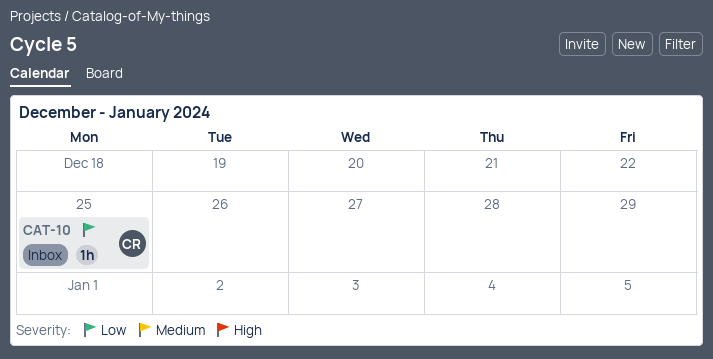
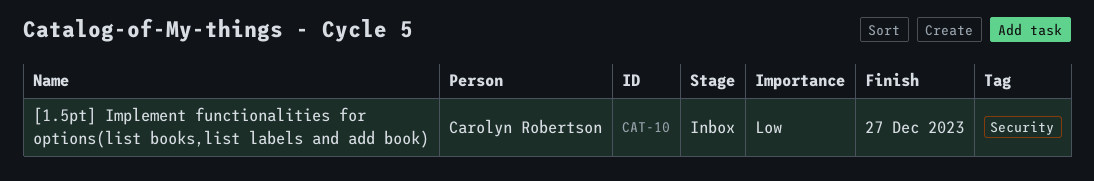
CAT-10, due: Dec 25 -> Dec 27

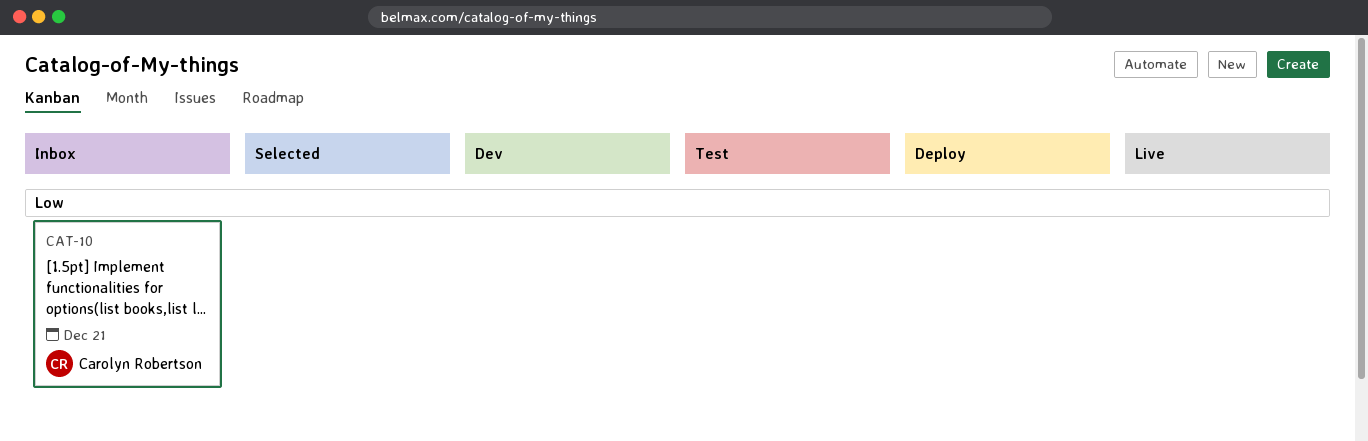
CAT-10, due: Dec 27 -> Dec 21

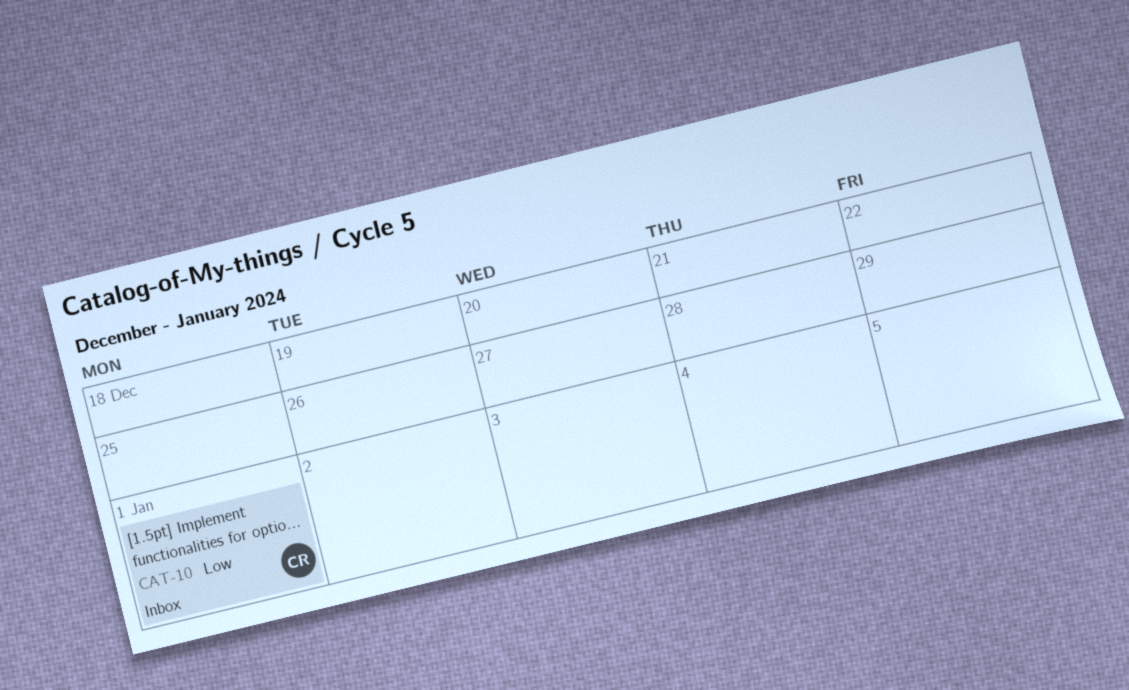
CAT-10, due: Dec 21 -> Jan 1

